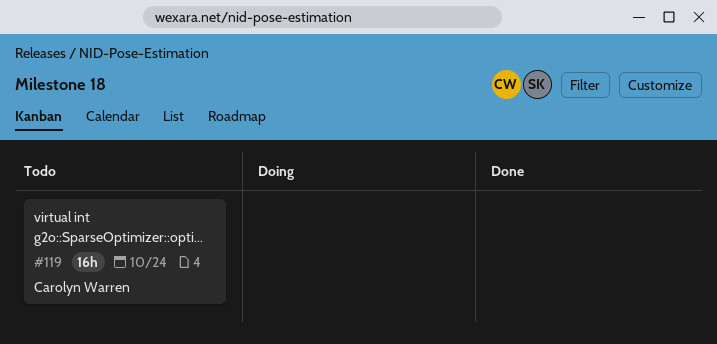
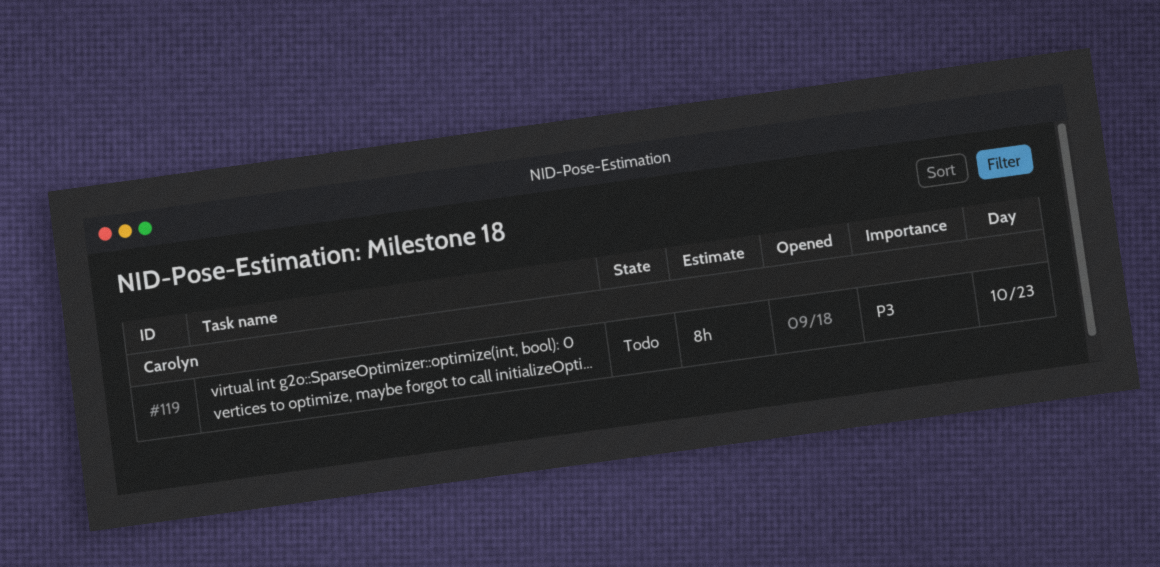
#119, estimate: 16h -> 8h
#119, day: Oct 24 -> Oct 23

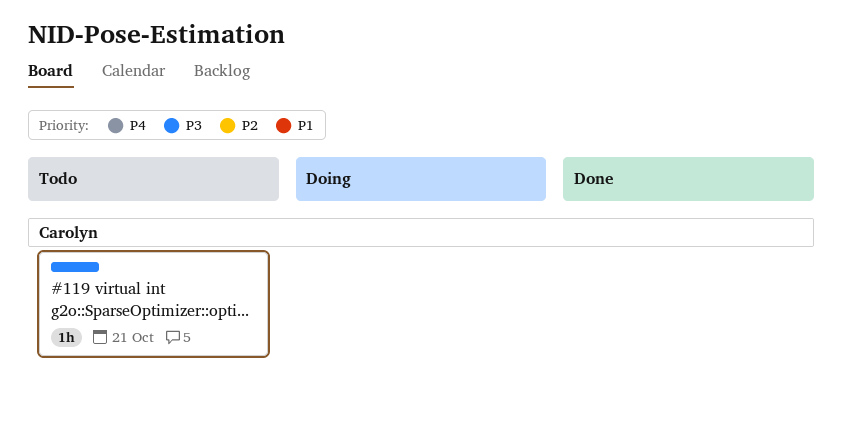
#119, estimate: 8h -> 1h
#119, day: Oct 23 -> Oct 21

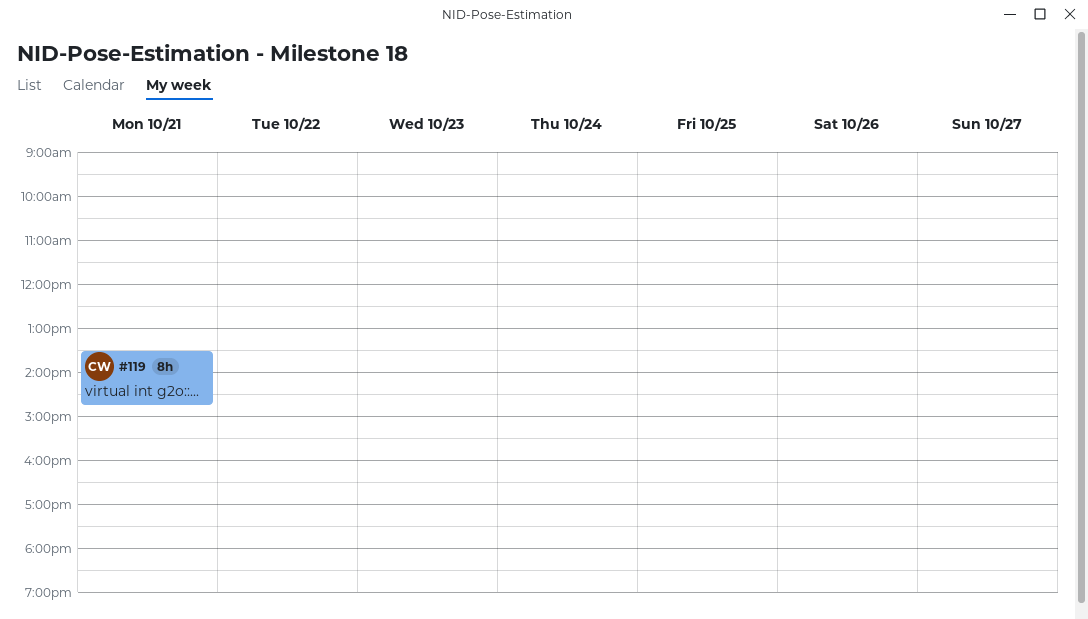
#119, estimate: 1h -> 8h

